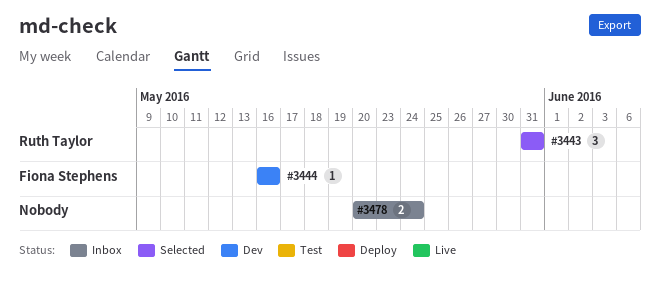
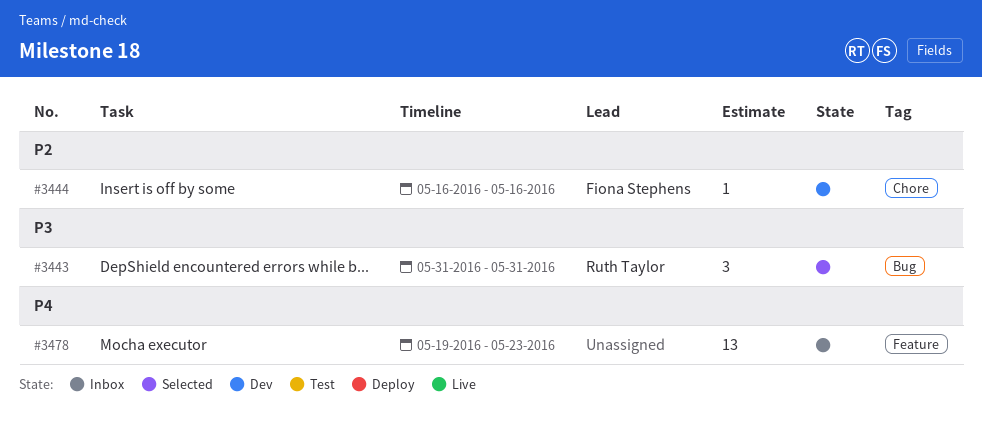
#3478, estimate: 2 -> 13
#3478, start: May 20 -> May 19
#3478, due: May 24 -> May 23

